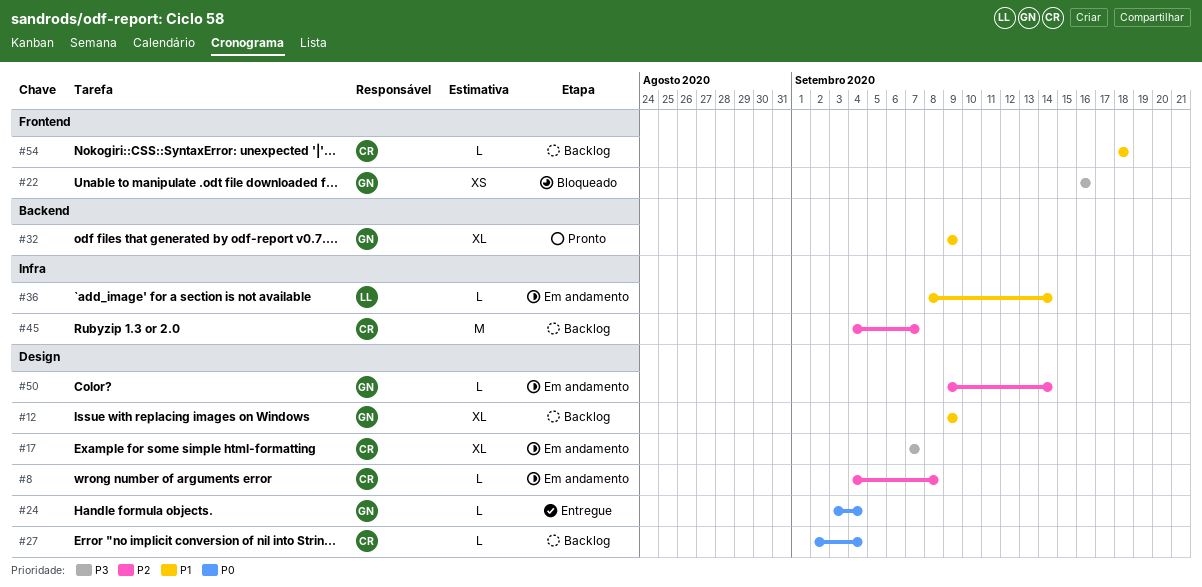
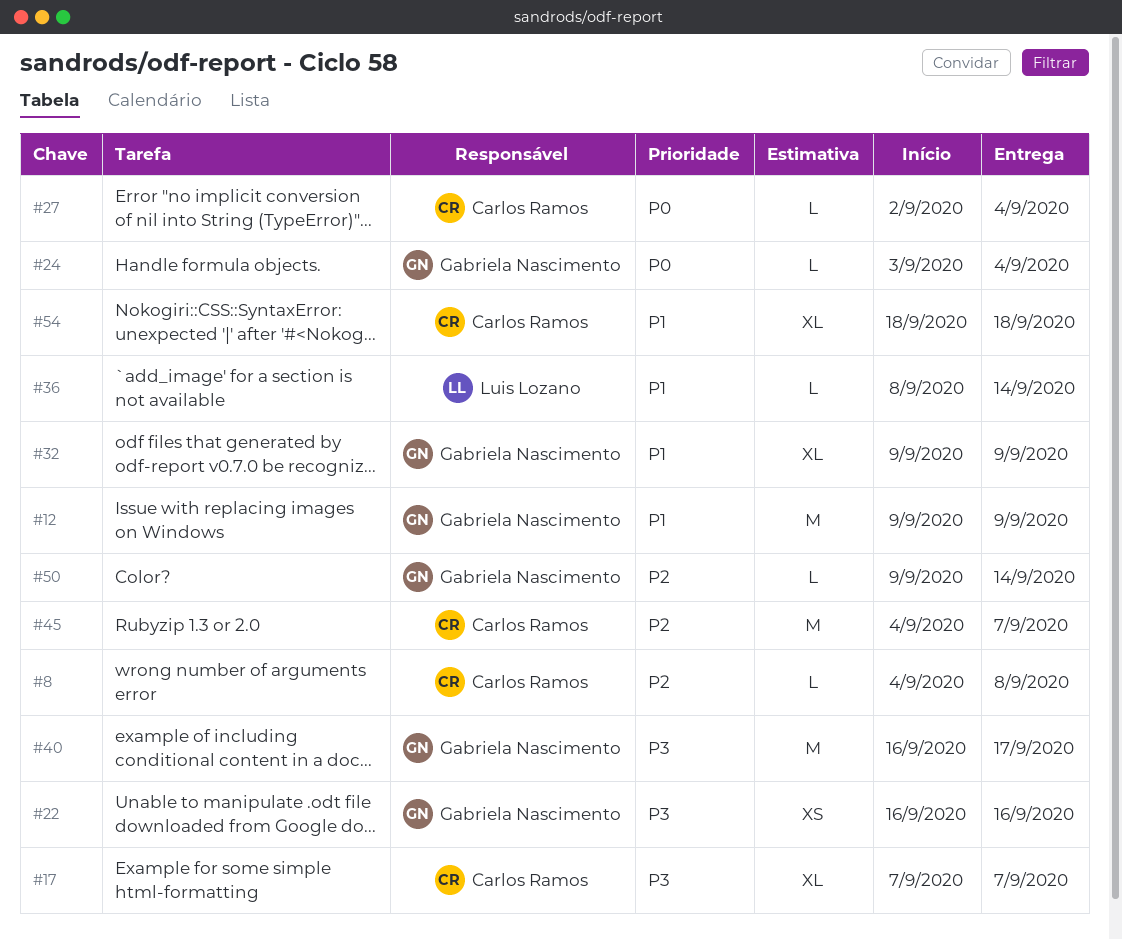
#12, estimate: XL -> M
#40: none -> present
#54, estimate: L -> XL

